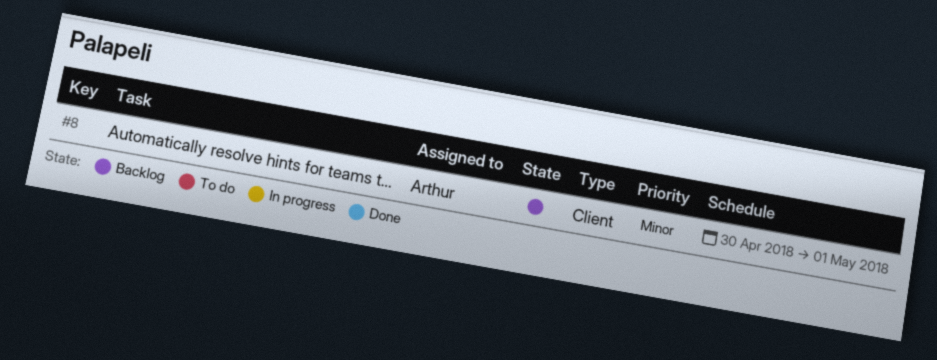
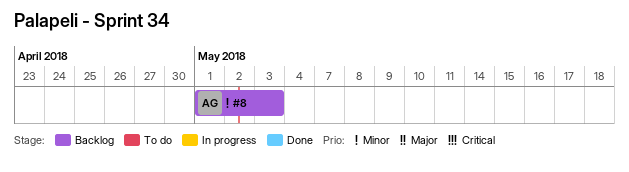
#8, start: Apr 30 -> May 1
#8, due: May 1 -> May 3

